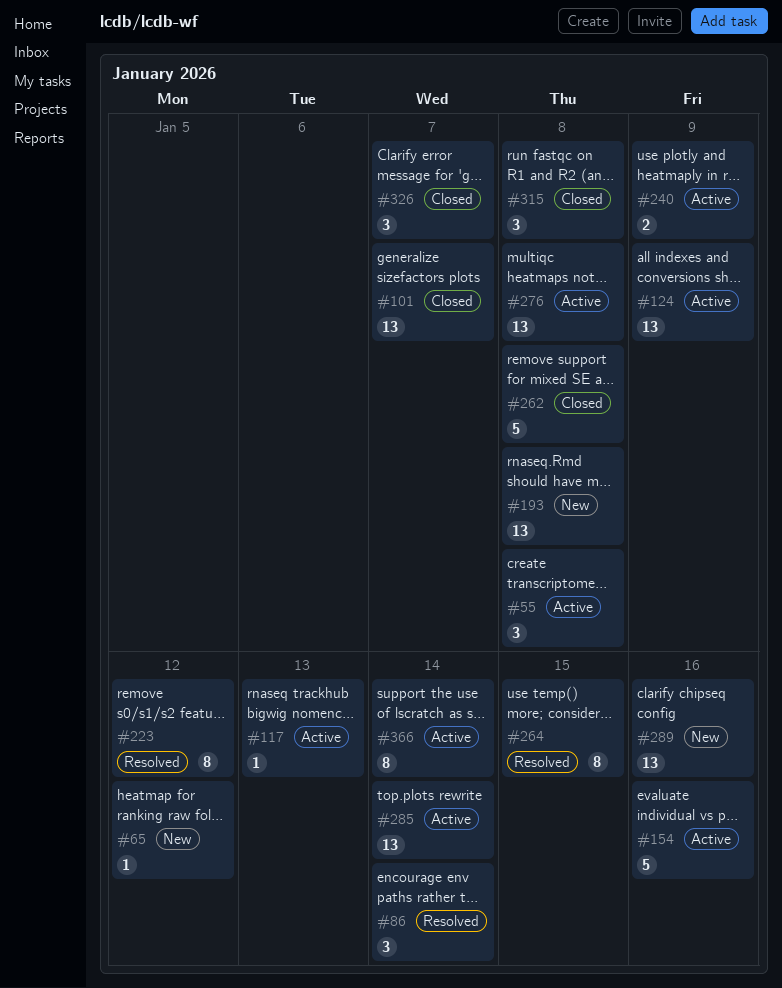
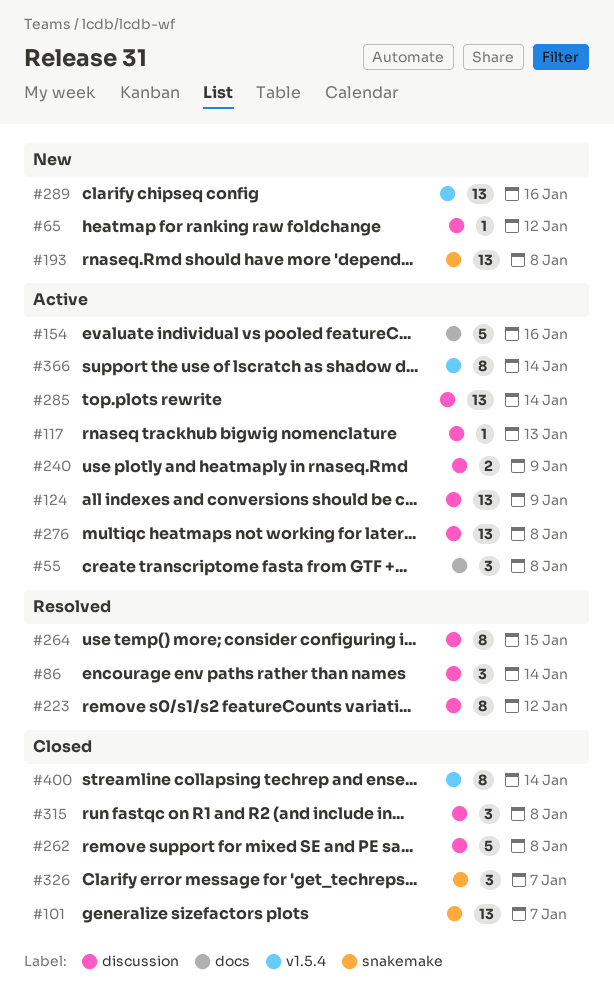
#400: none -> present

